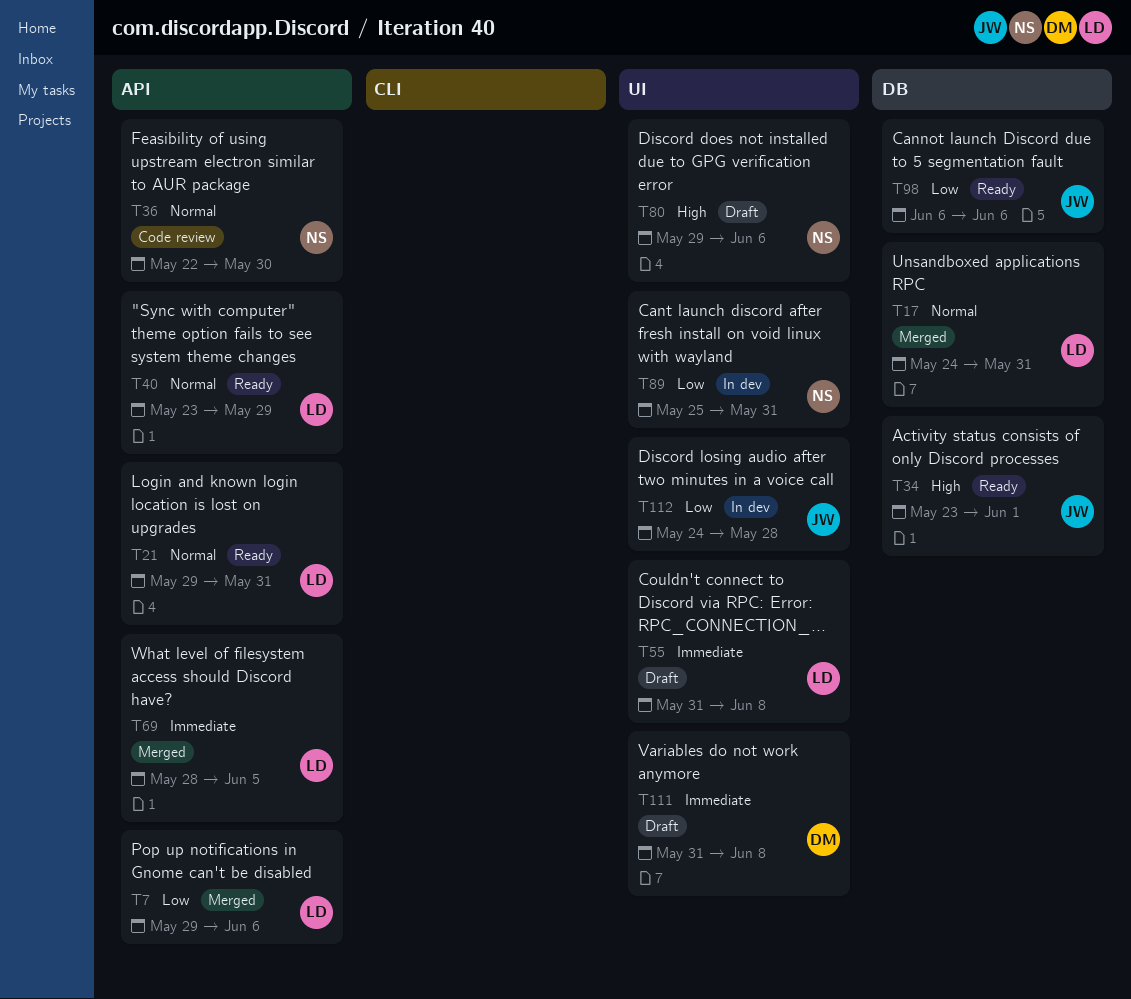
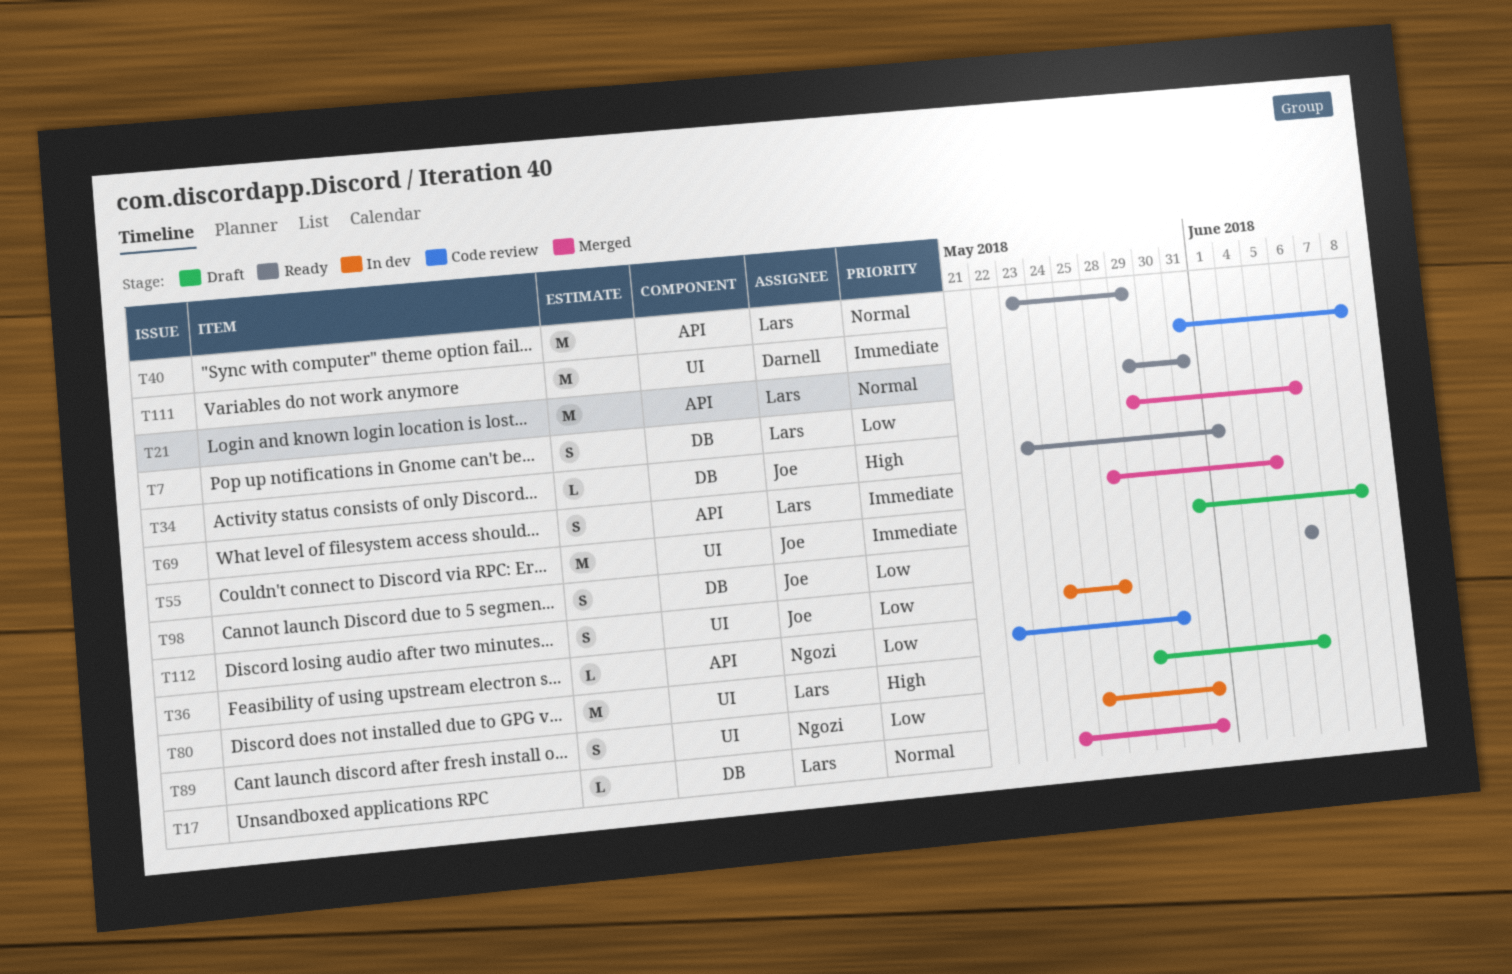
T7, label: API -> DB
T36, priority: Normal -> Low
T55, owner: Lars -> Joe
T80, owner: Ngozi -> Lars
T111, status: Draft -> Code review

